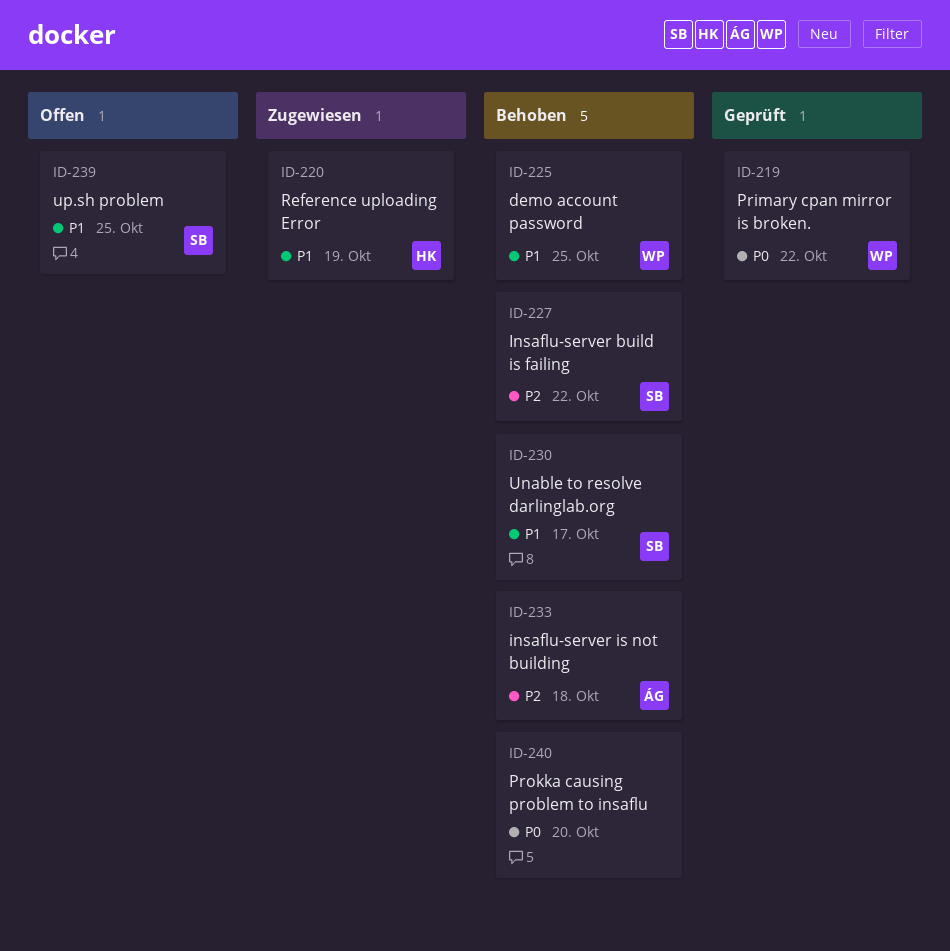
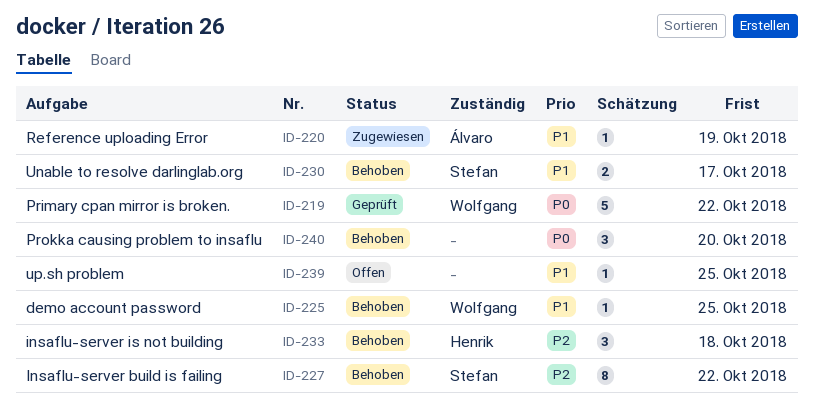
ID-220, owner: Henrik -> Álvaro
ID-233, owner: Álvaro -> Henrik
ID-239, owner: Stefan -> none

